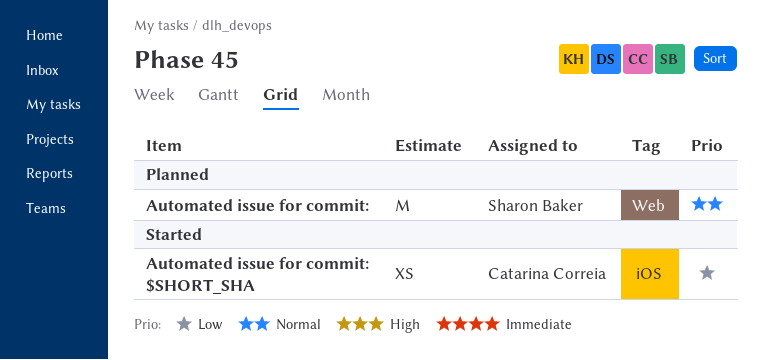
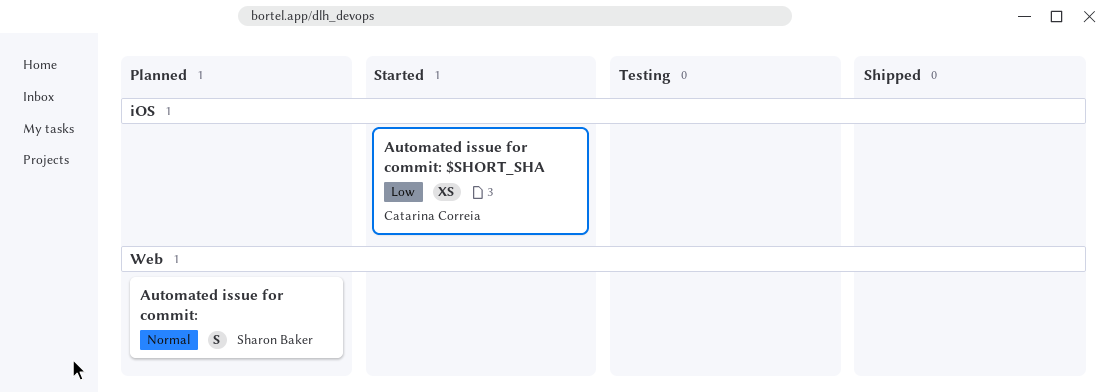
Automated issue for commit:, estimate: M -> S

